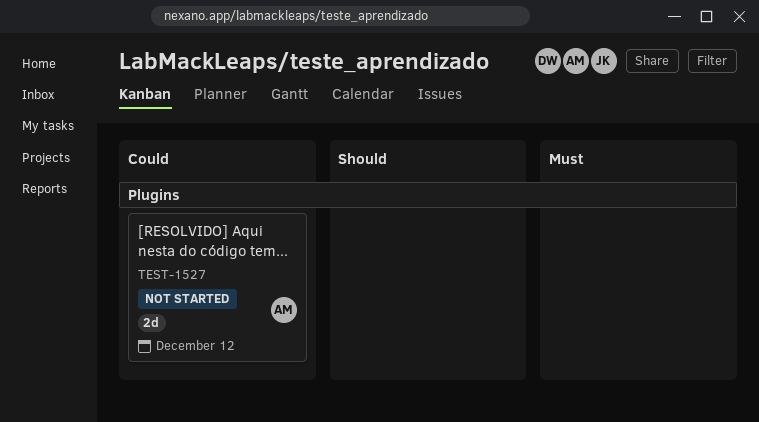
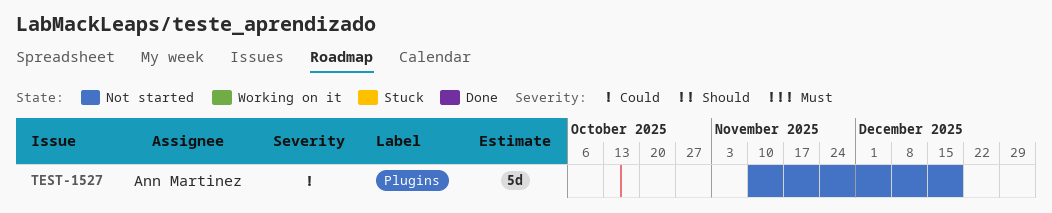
TEST-1527, estimate: 2d -> 5d
TEST-1527, due: Dec 12 -> Dec 19

